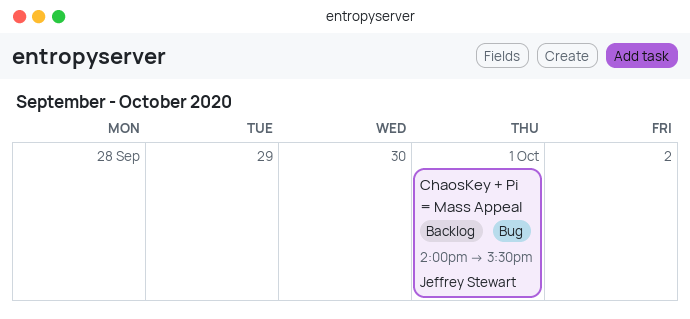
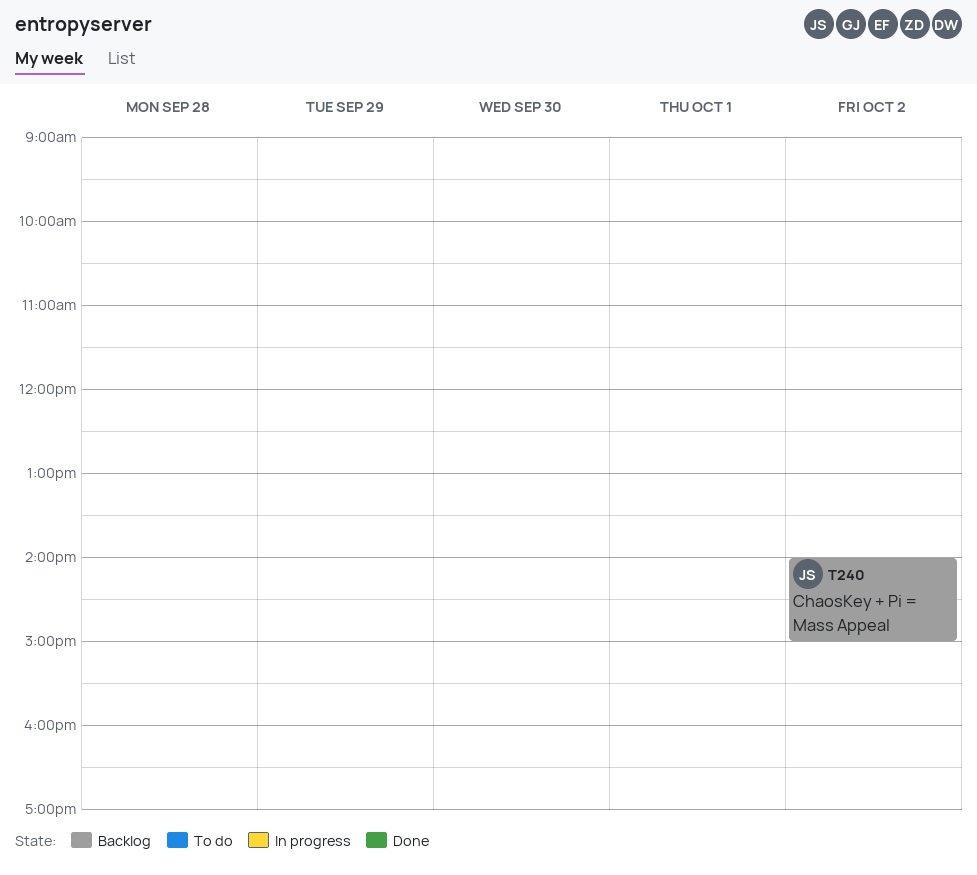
ChaosKey + Pi = Mass Appeal, day: Oct 1 -> Oct 2
ChaosKey + Pi = Mass Appeal, ends: 15:30 -> 15:00

